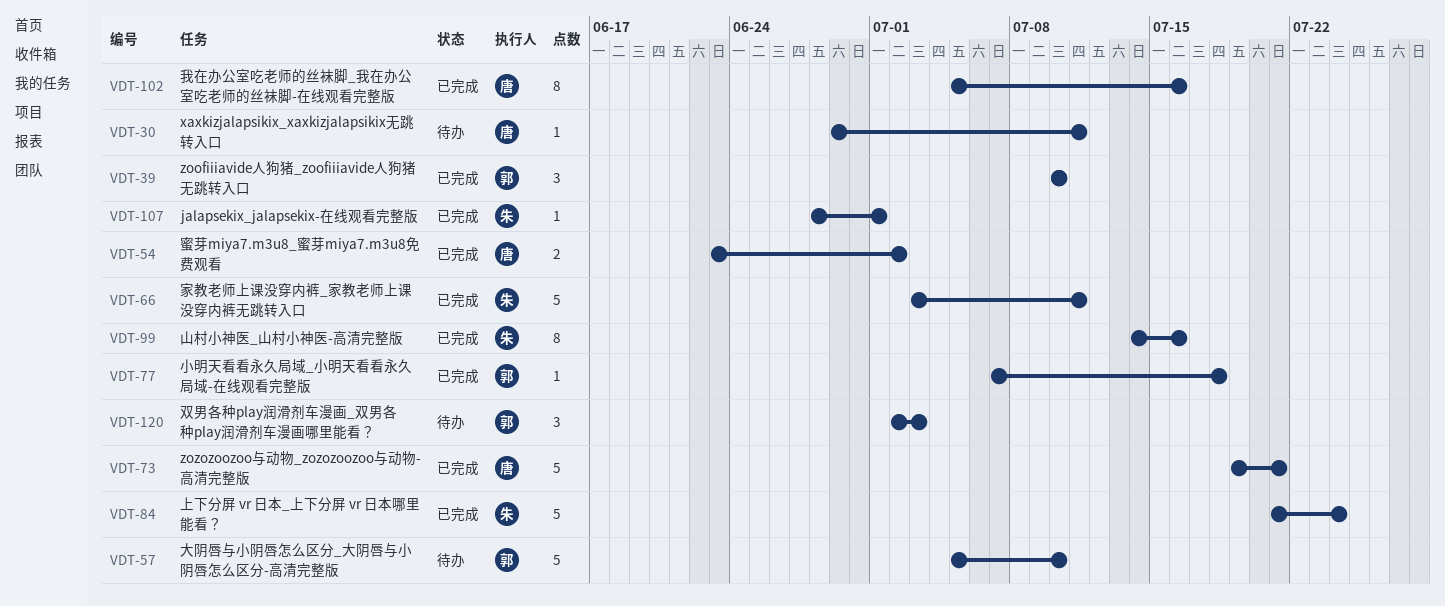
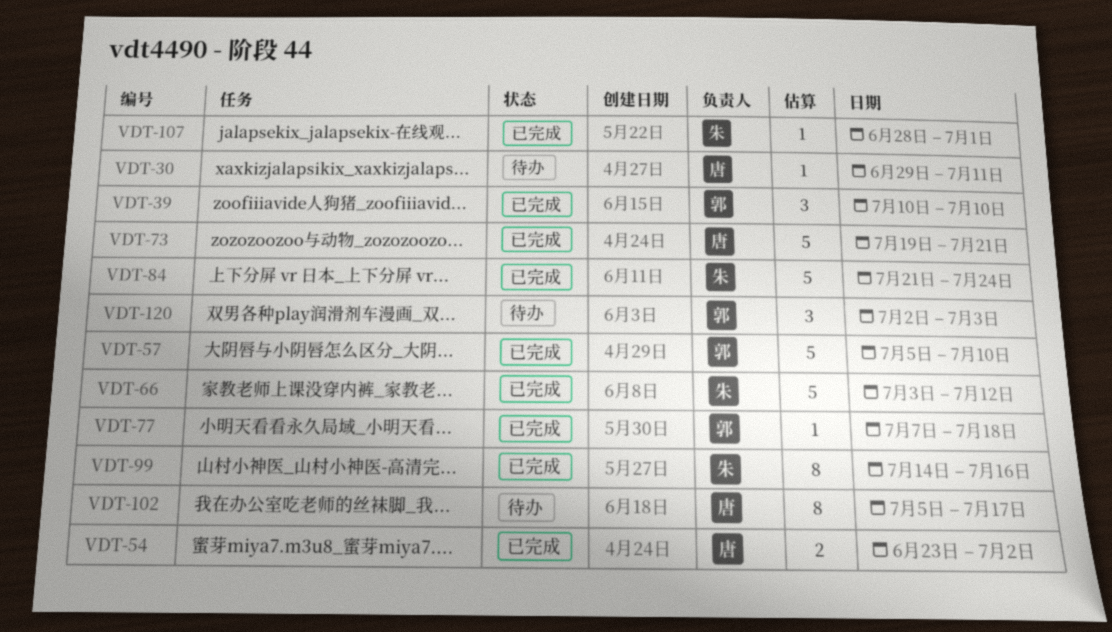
VDT-57, status: 待办 -> 已完成
VDT-66, due: Jul 11 -> Jul 12
VDT-102, status: 已完成 -> 待办
VDT-102, due: Jul 16 -> Jul 17

